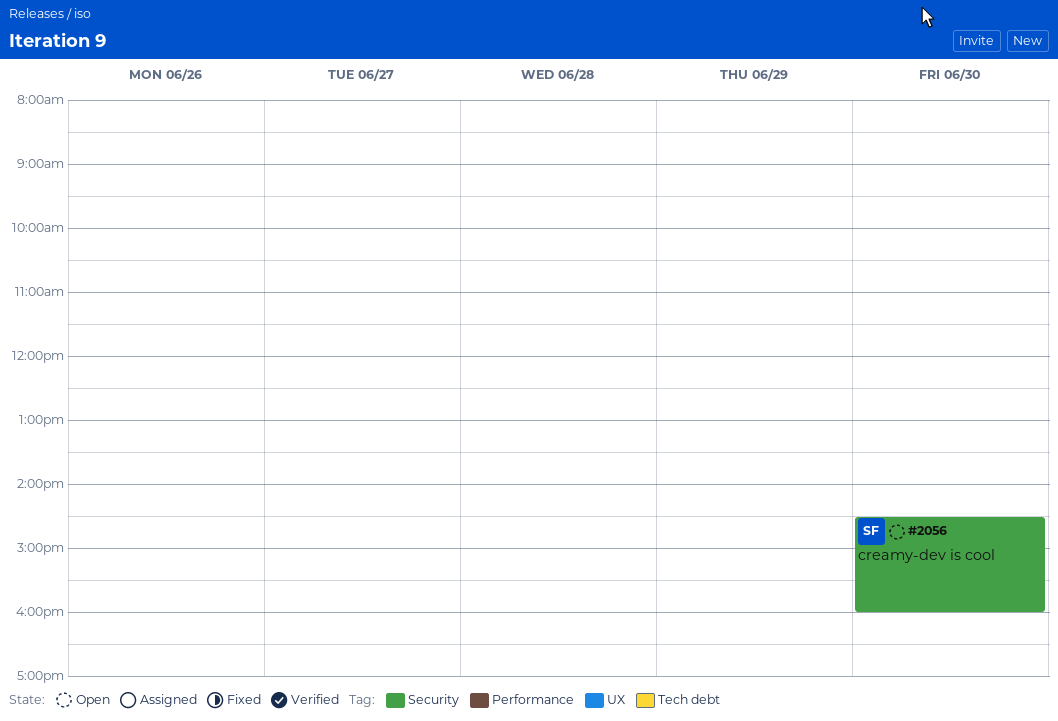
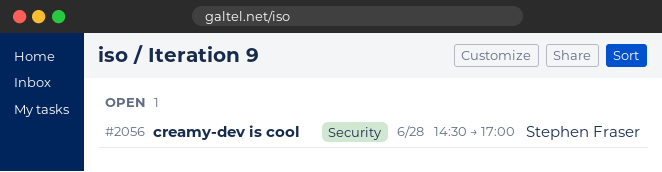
#2056, day: Jun 30 -> Jun 28
#2056, ends: 16:00 -> 17:00

